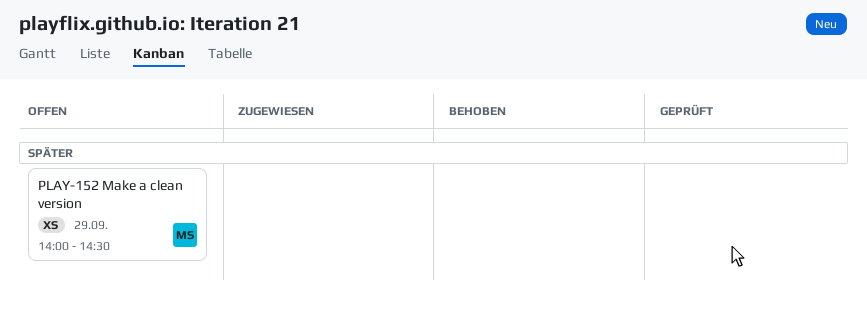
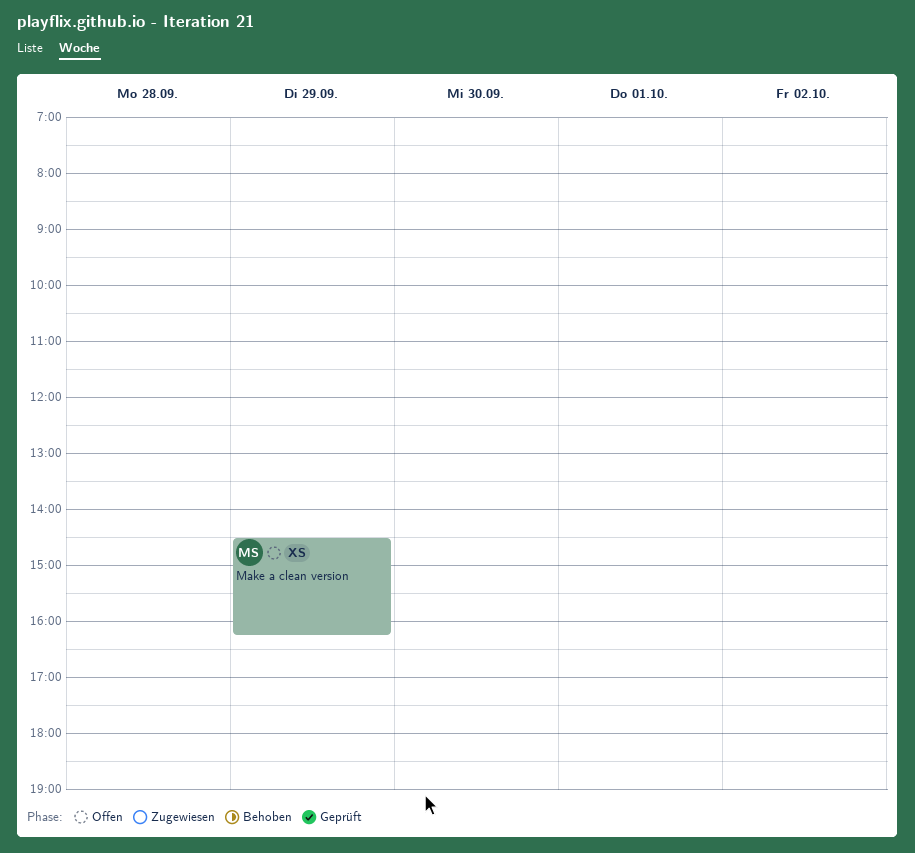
Make a clean version, begins: 14:00 -> 14:30
Make a clean version, ends: 14:30 -> 16:15

